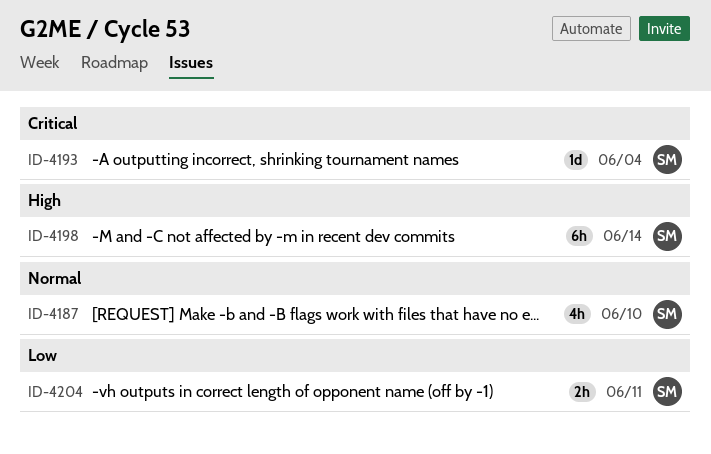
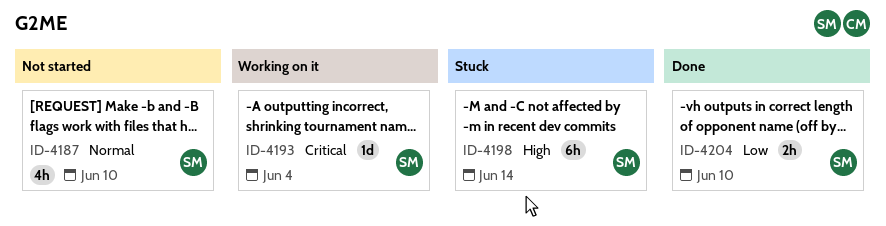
ID-4204, due: Jun 11 -> Jun 10

